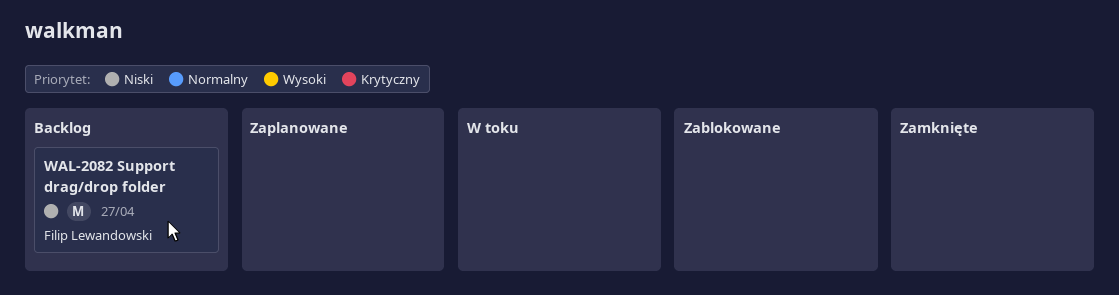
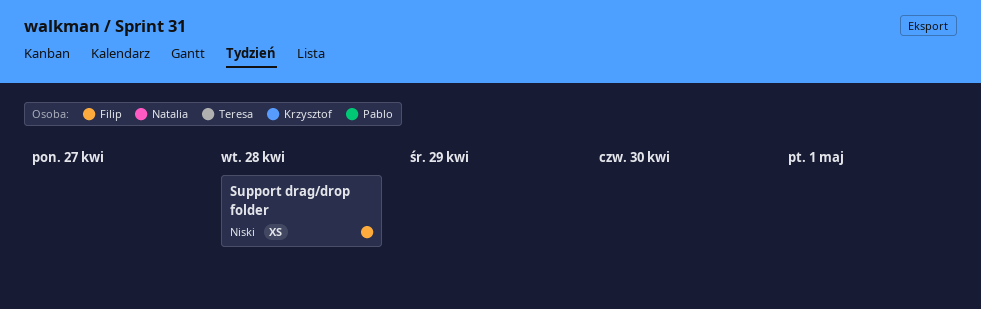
Support drag/drop folder, estimate: M -> XS
Support drag/drop folder, due: Apr 27 -> Apr 28

